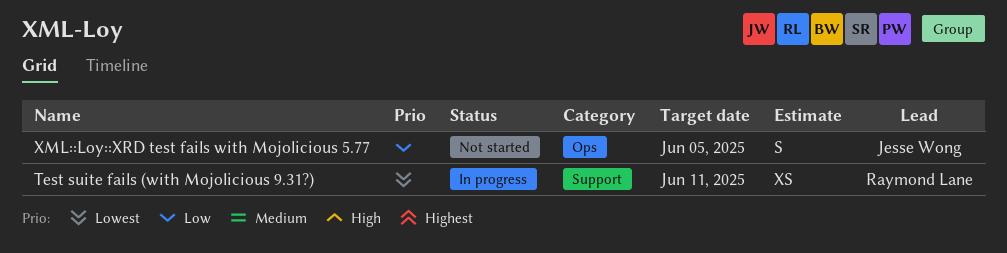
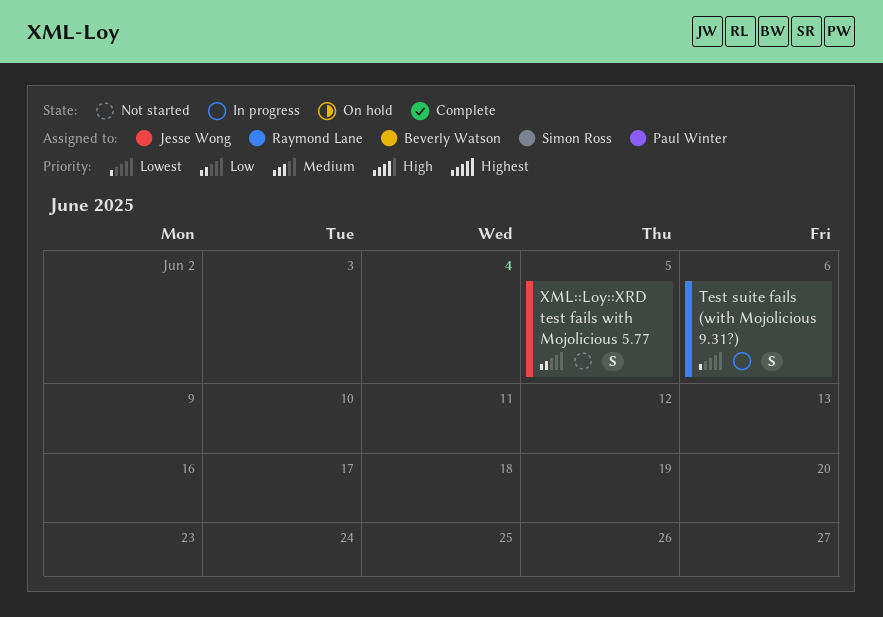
Test suite fails (with Mojolicious 9.31?), estimate: XS -> S
Test suite fails (with Mojolicious 9.31?), due: Jun 11 -> Jun 6

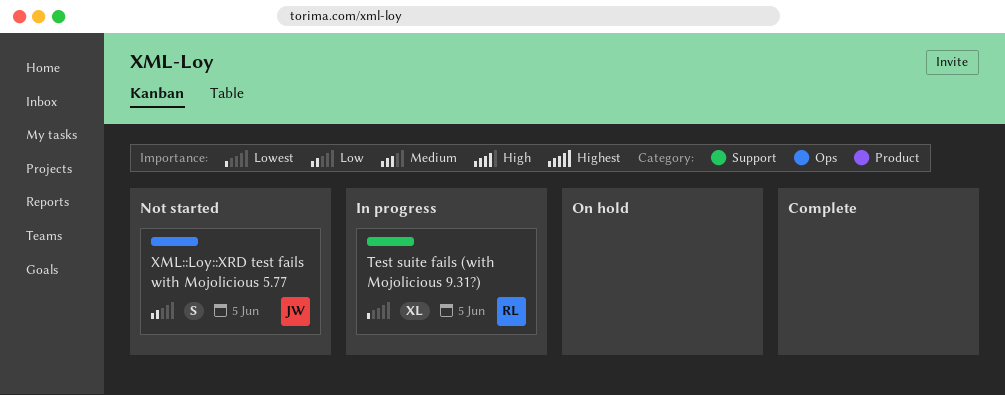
Test suite fails (with Mojolicious 9.31?), estimate: S -> XL
Test suite fails (with Mojolicious 9.31?), due: Jun 6 -> Jun 5

